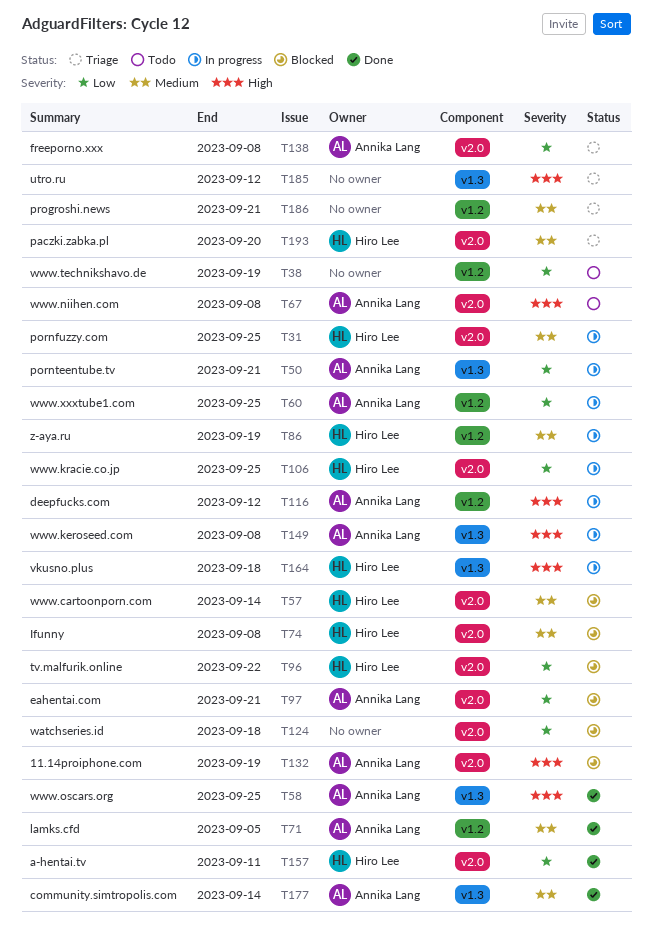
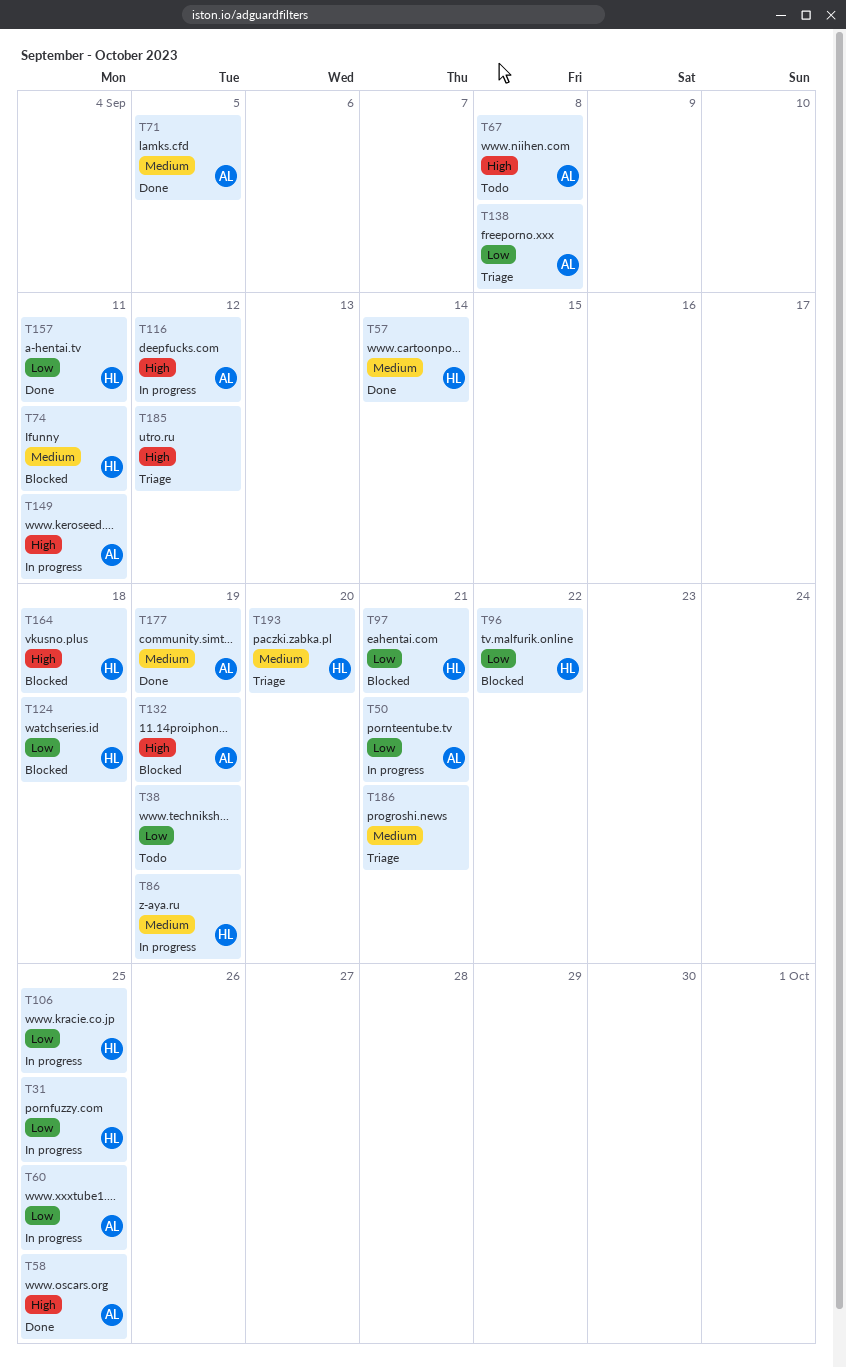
T31, priority: Medium -> Low
T57, status: Blocked -> Done
T74, due: Sep 8 -> Sep 11
T97, owner: Annika Lang -> Hiro Lee
T124, owner: none -> Hiro Lee
T149, due: Sep 8 -> Sep 11
T164, status: In progress -> Blocked
T177, due: Sep 14 -> Sep 19

